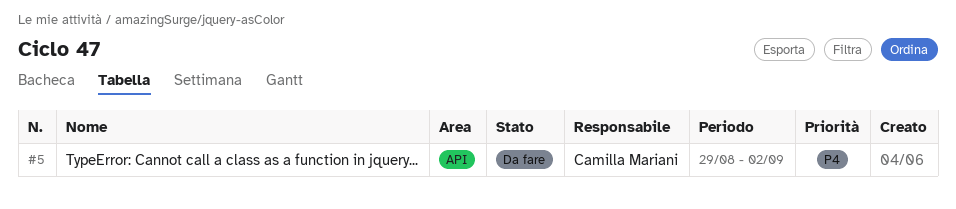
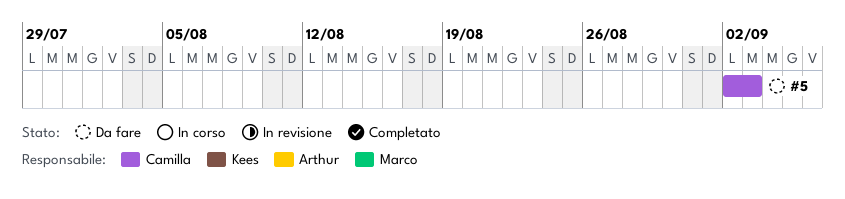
#5, start: Aug 29 -> Sep 2
#5, due: Sep 2 -> Sep 3

